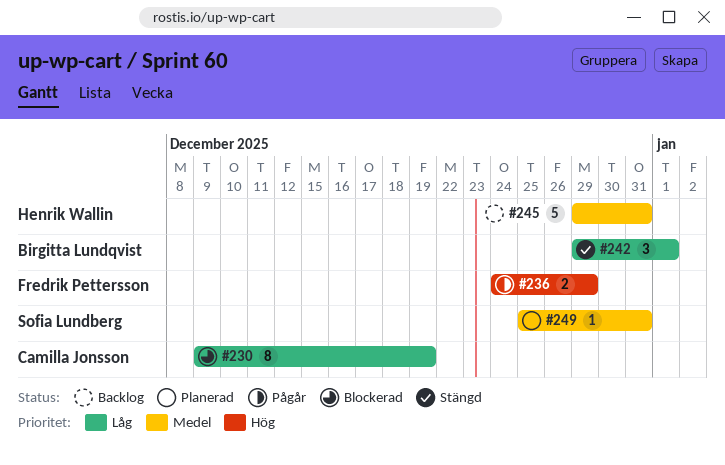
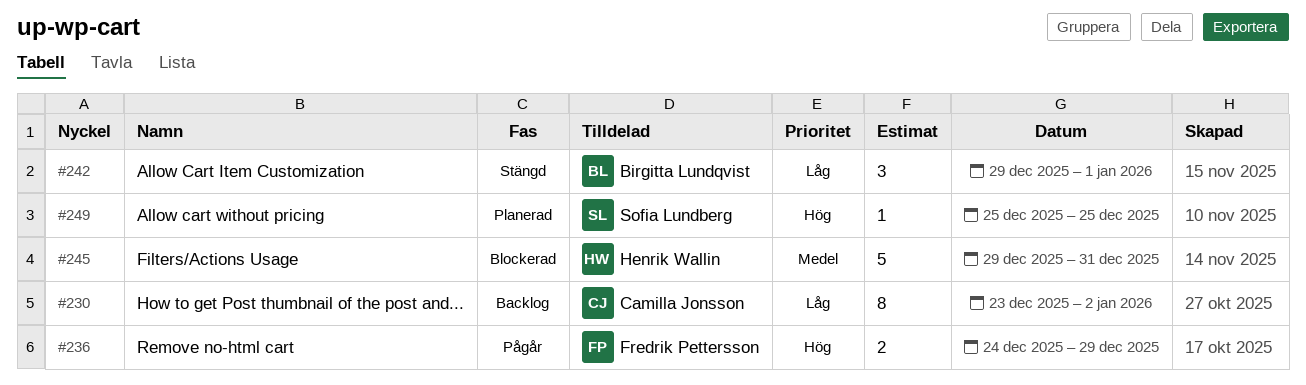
#230, status: Blockerad -> Backlog
#230, start: Dec 9 -> Dec 23
#230, due: Dec 19 -> Jan 2
#245, status: Backlog -> Blockerad
#249, priority: Medel -> Hög
#249, due: Dec 31 -> Dec 25

